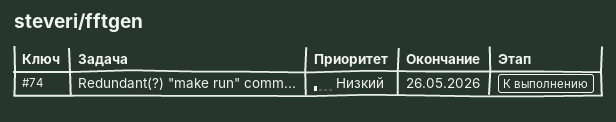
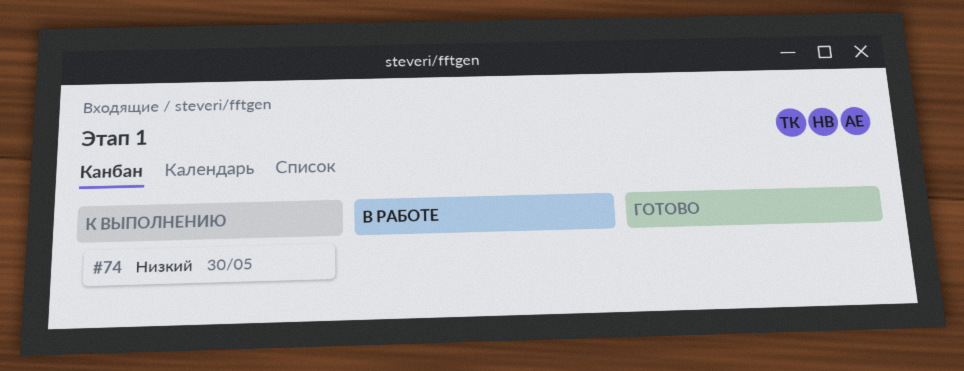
#74, due: May 26 -> May 30

